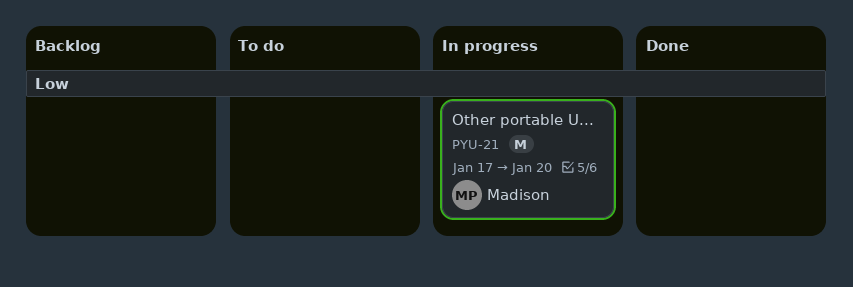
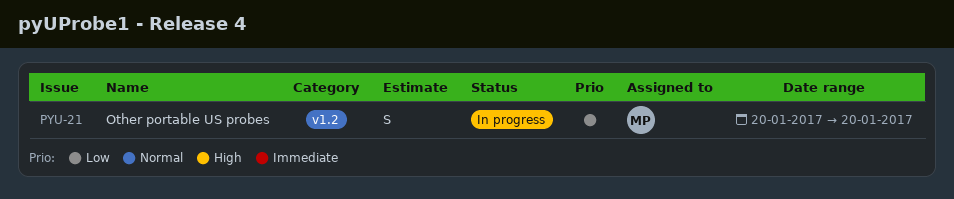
PYU-21, estimate: M -> S
PYU-21, start: Jan 17 -> Jan 20

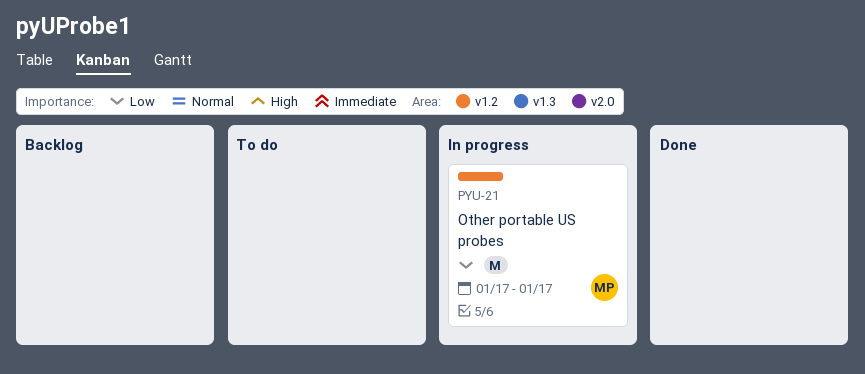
PYU-21, estimate: S -> M
PYU-21, start: Jan 20 -> Jan 17
PYU-21, due: Jan 20 -> Jan 17

